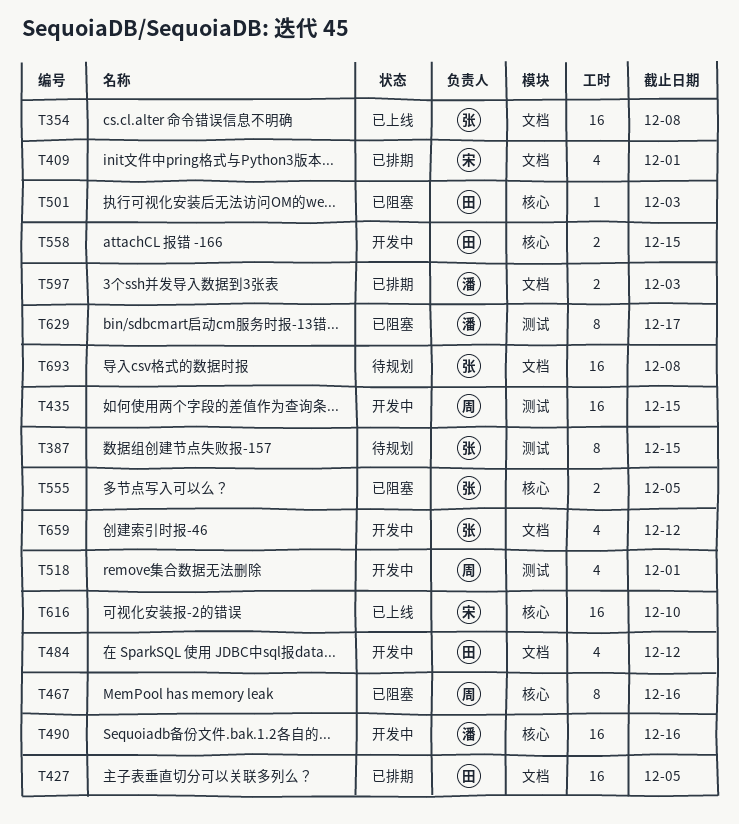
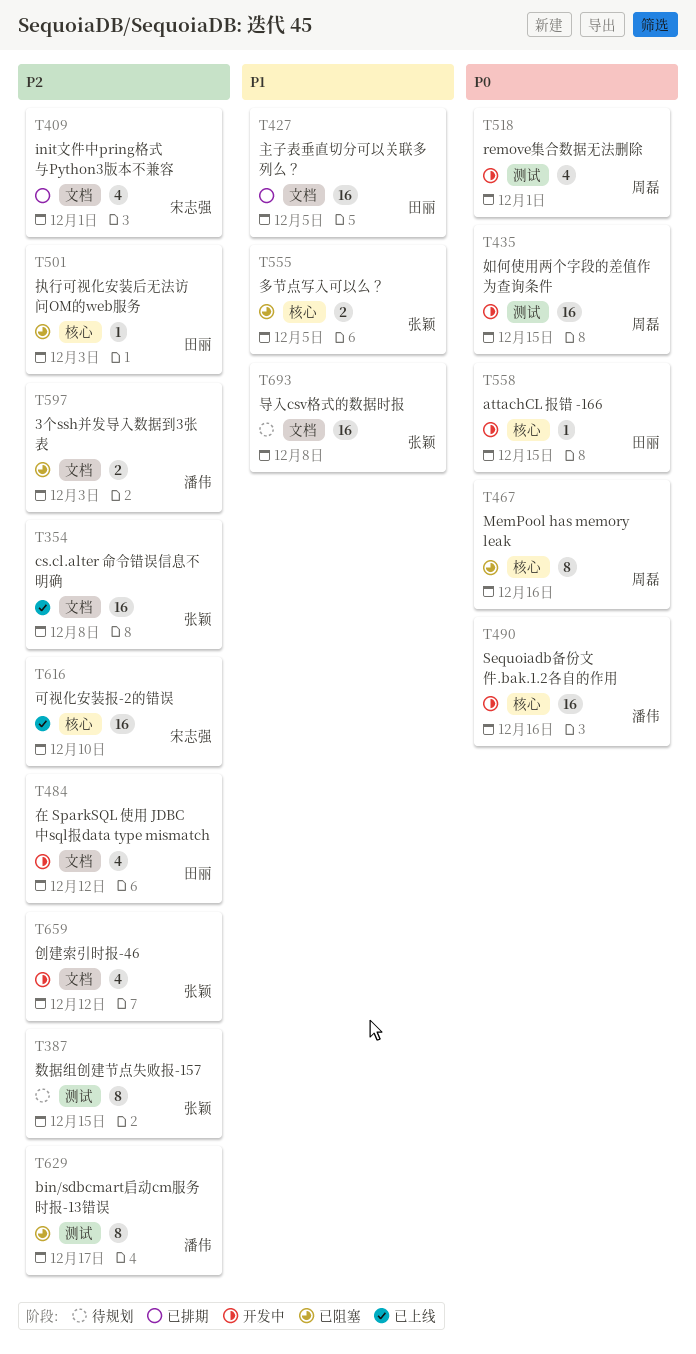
T558, estimate: 2 -> 1
T597, status: 已排期 -> 已阻塞

